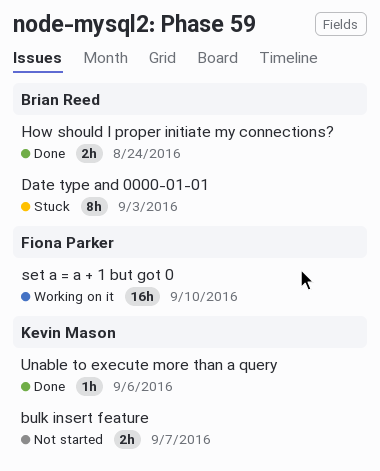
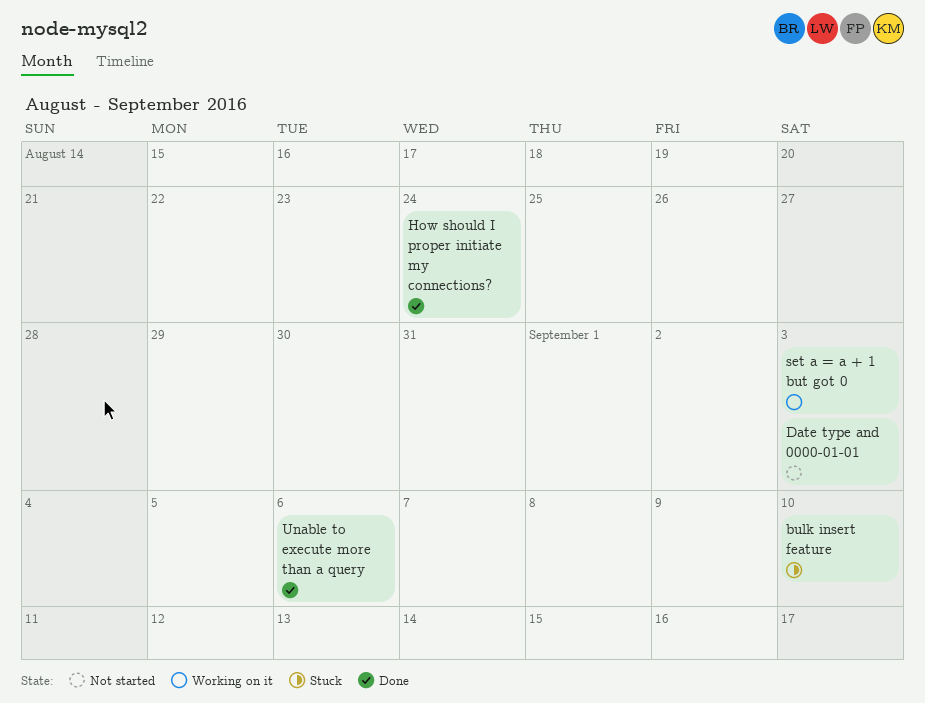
bulk insert feature, status: Not started -> Stuck
bulk insert feature, due: Sep 7 -> Sep 10
Date type and 0000-01-01, status: Stuck -> Not started
set a = a + 1 but got 0, due: Sep 10 -> Sep 3

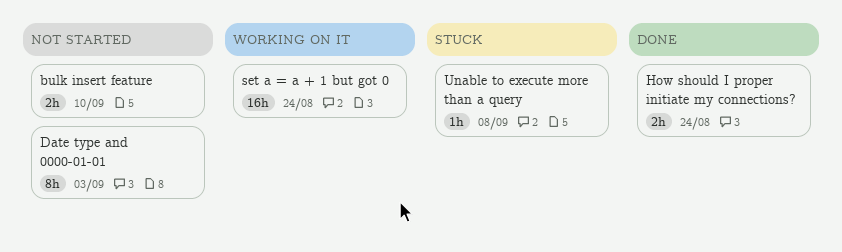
bulk insert feature, status: Stuck -> Not started
set a = a + 1 but got 0, due: Sep 3 -> Aug 24
Unable to execute more than a query, status: Done -> Stuck
Unable to execute more than a query, due: Sep 6 -> Sep 8

